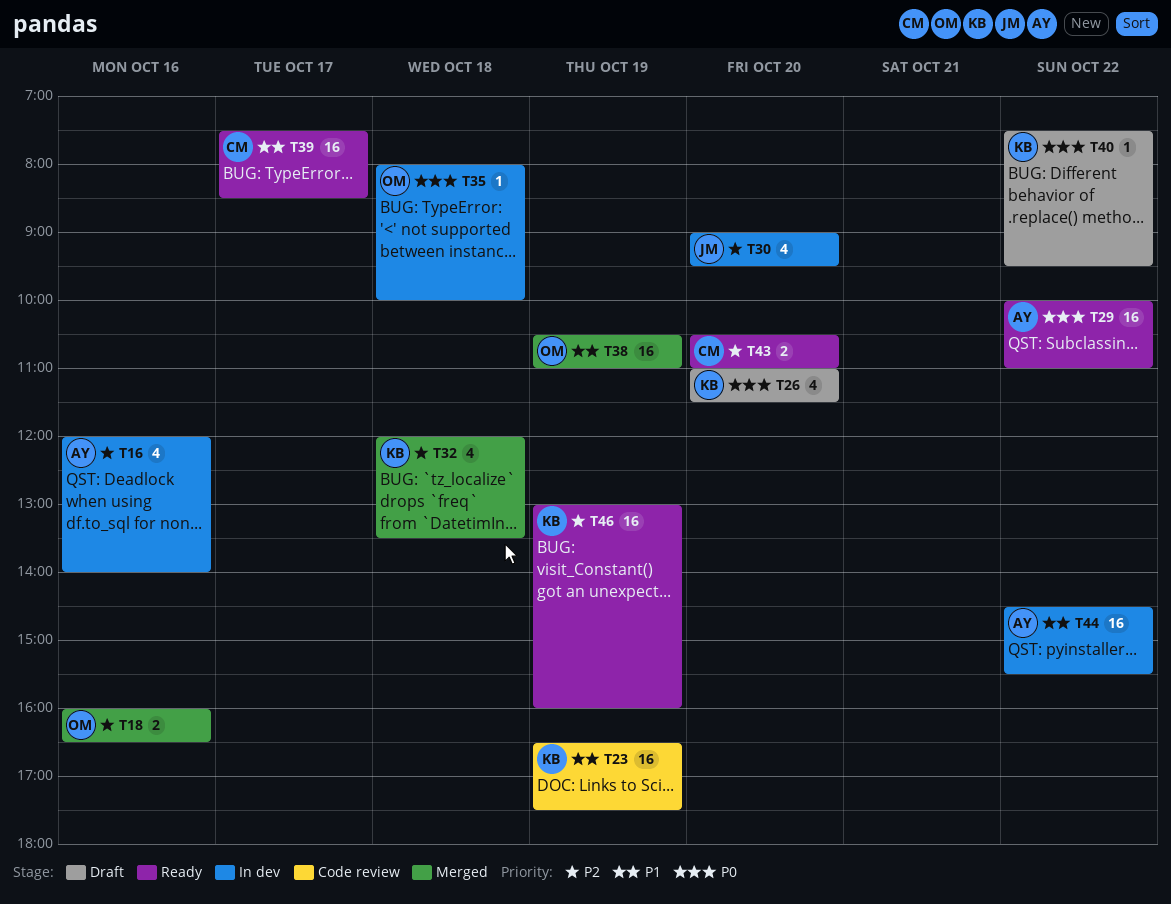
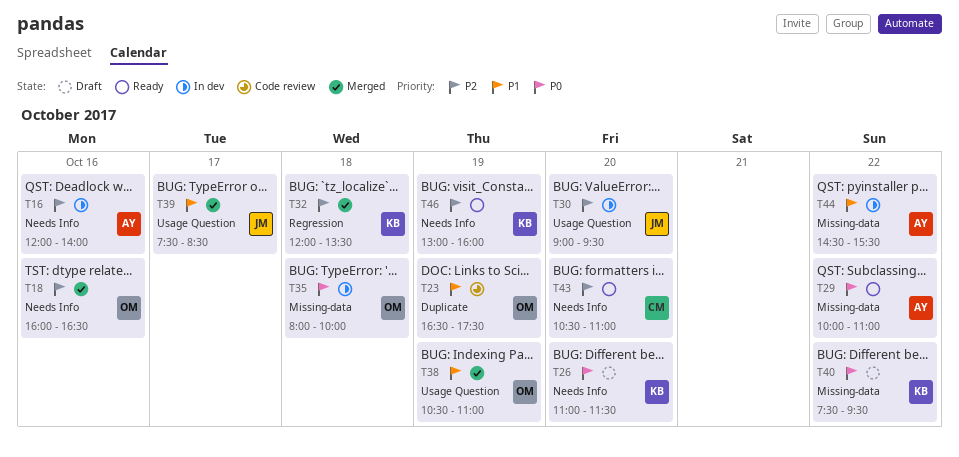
T23, owner: KB -> OM
T39, status: Ready -> Merged
T39, owner: CM -> JM

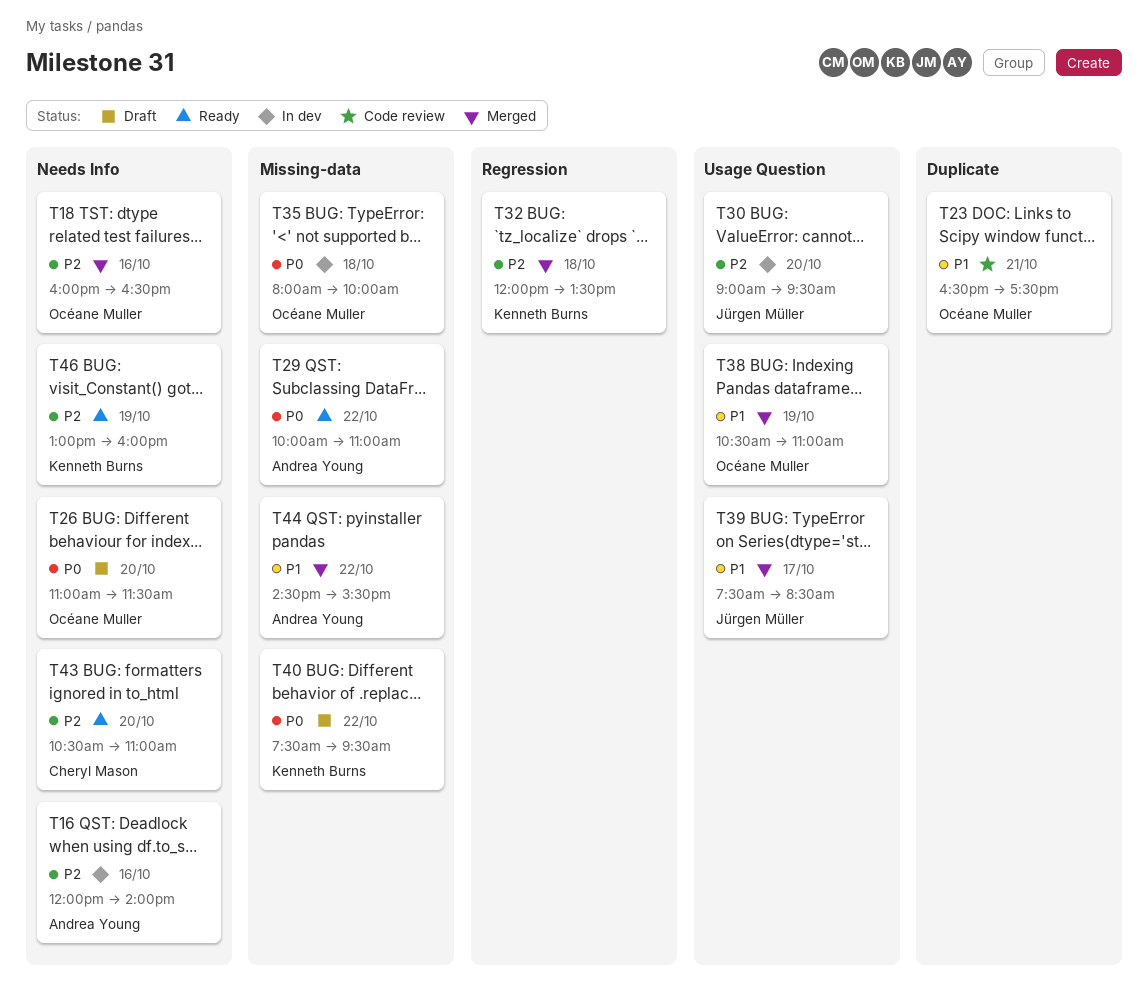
T23, day: Oct 19 -> Oct 21
T26, owner: Kenneth Burns -> Océane Muller
T44, status: In dev -> Merged

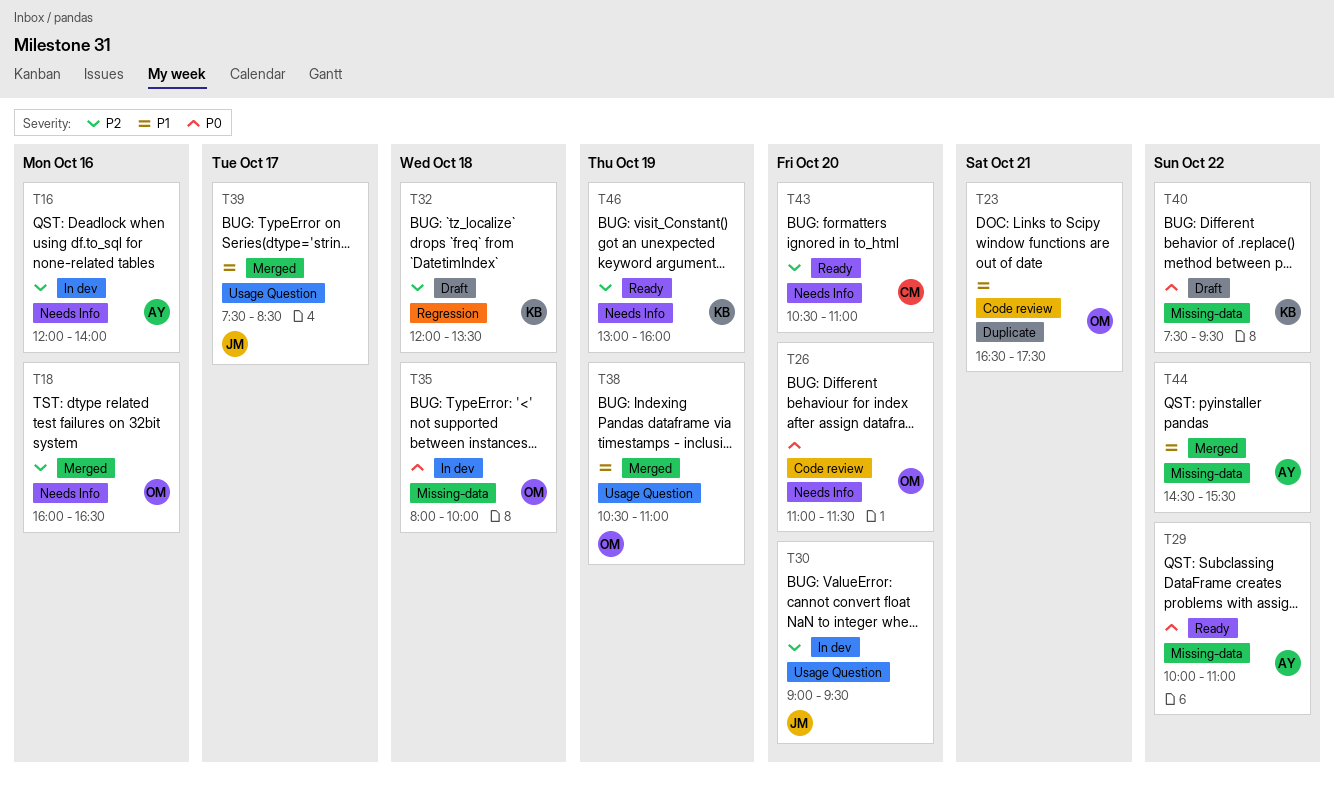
T26, status: Draft -> Code review
T32, status: Merged -> Draft

